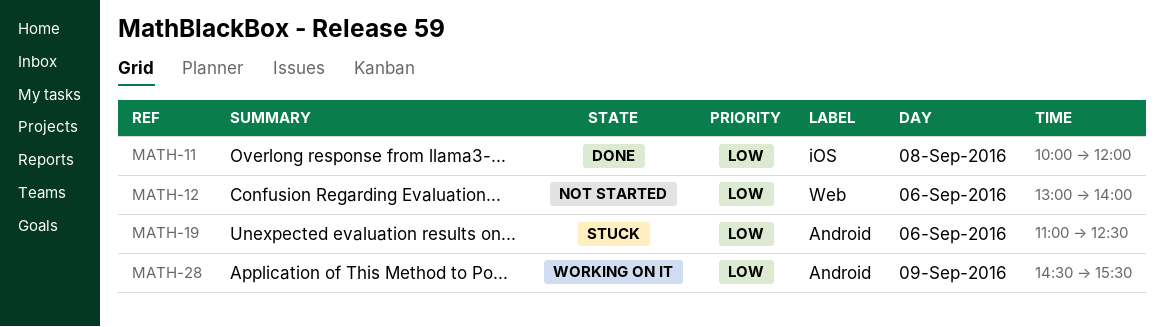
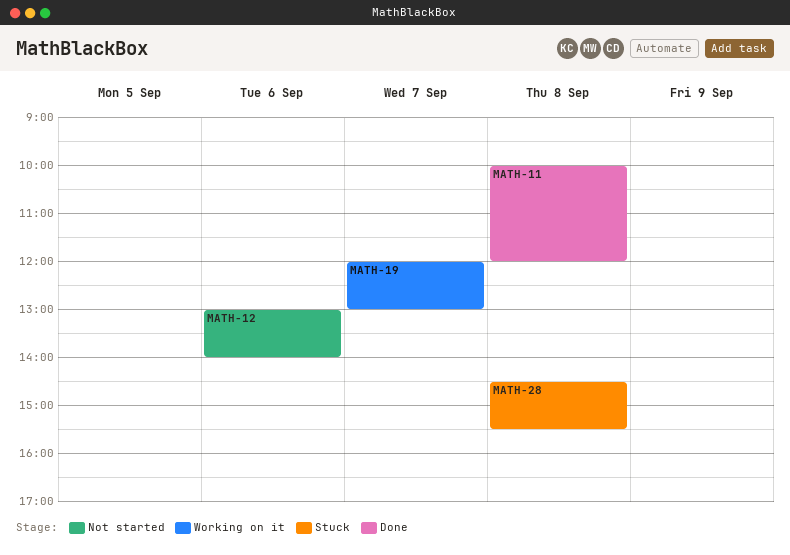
MATH-19, status: Stuck -> Working on it
MATH-19, day: Sep 6 -> Sep 7
MATH-19, begins: 11:00 -> 12:00
MATH-19, ends: 12:30 -> 13:00
MATH-28, status: Working on it -> Stuck
MATH-28, day: Sep 9 -> Sep 8

